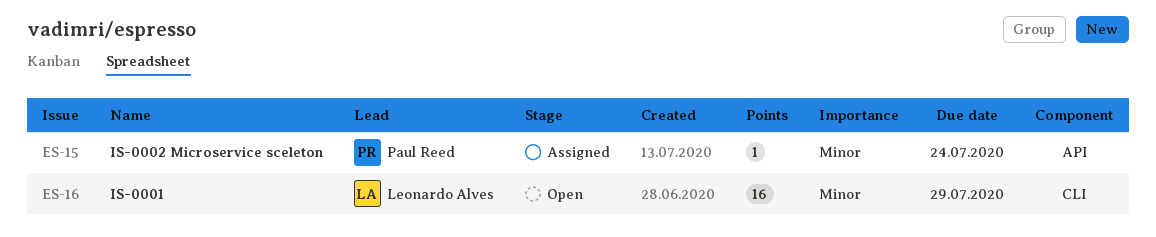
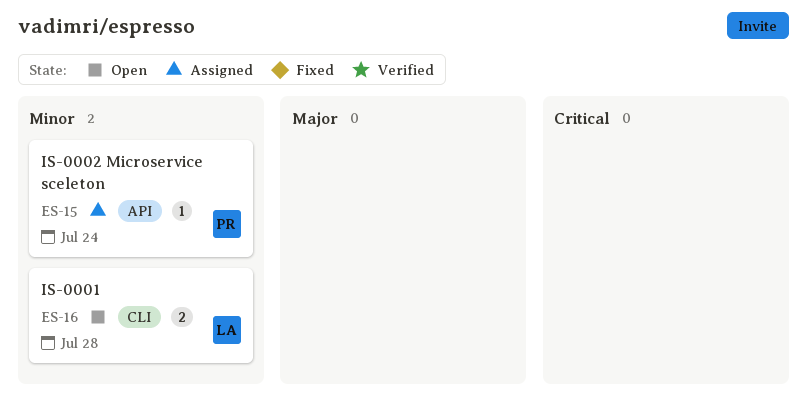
ES-16, estimate: 16 -> 2
ES-16, due: Jul 29 -> Jul 28

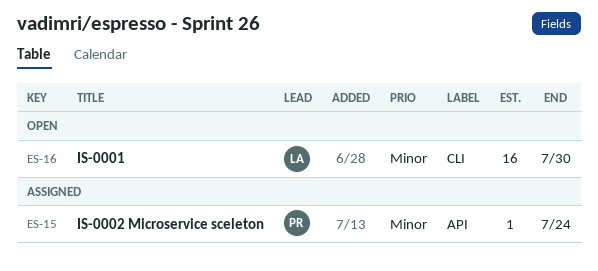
ES-16, estimate: 2 -> 16
ES-16, due: Jul 28 -> Jul 30

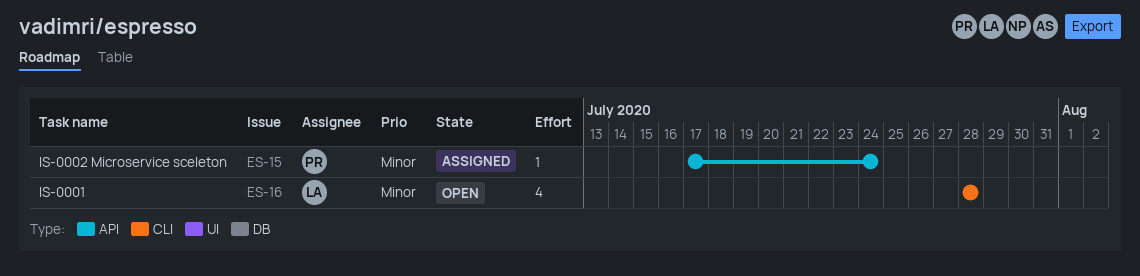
ES-16, estimate: 16 -> 4
ES-16, due: Jul 30 -> Jul 28

